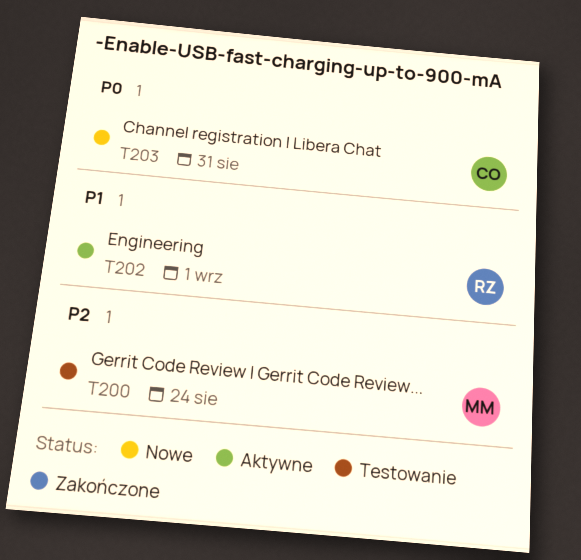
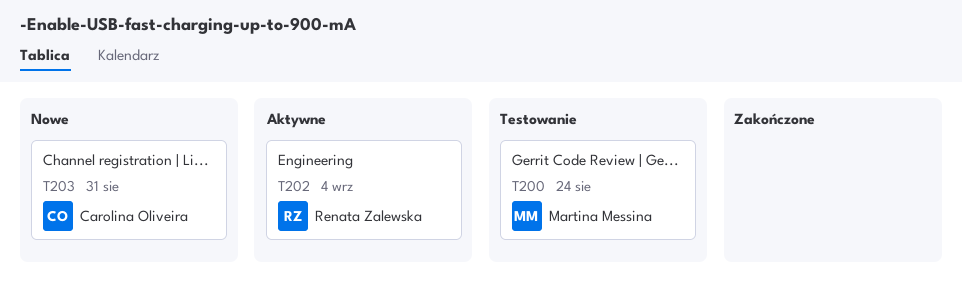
T202, due: Sep 1 -> Sep 4

